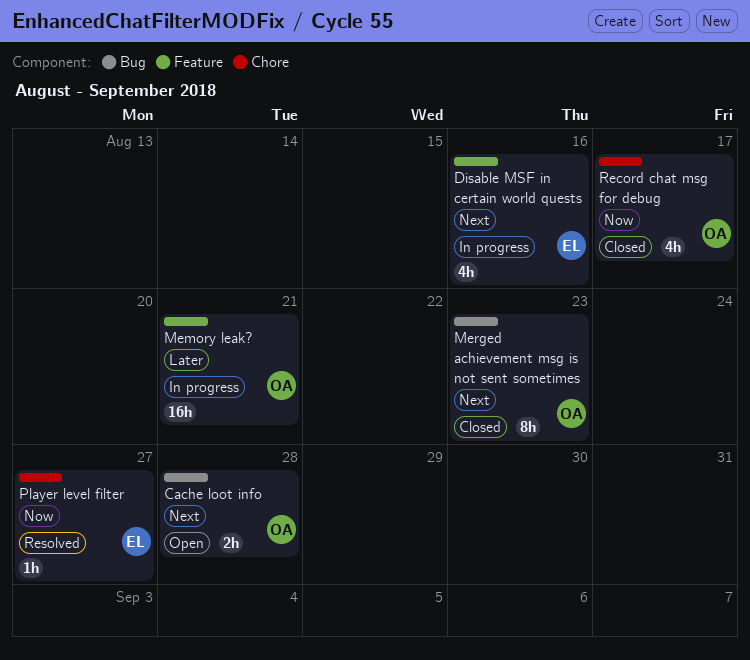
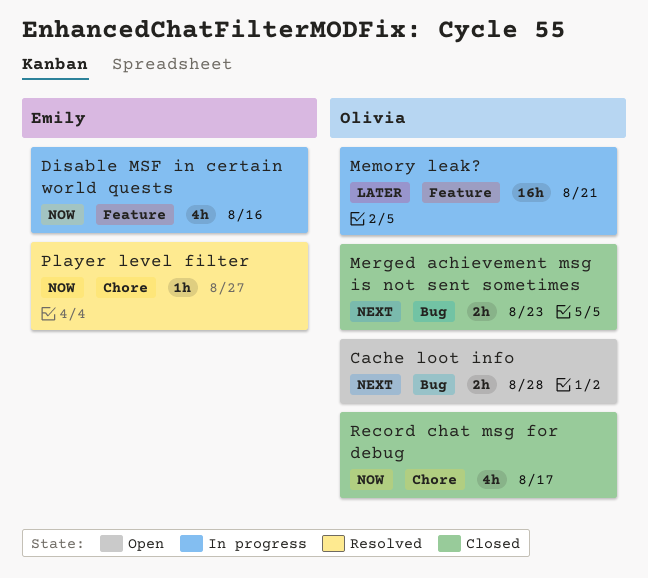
Disable MSF in certain world quests, priority: Next -> Now
Merged achievement msg is not sent sometimes, estimate: 8h -> 2h

